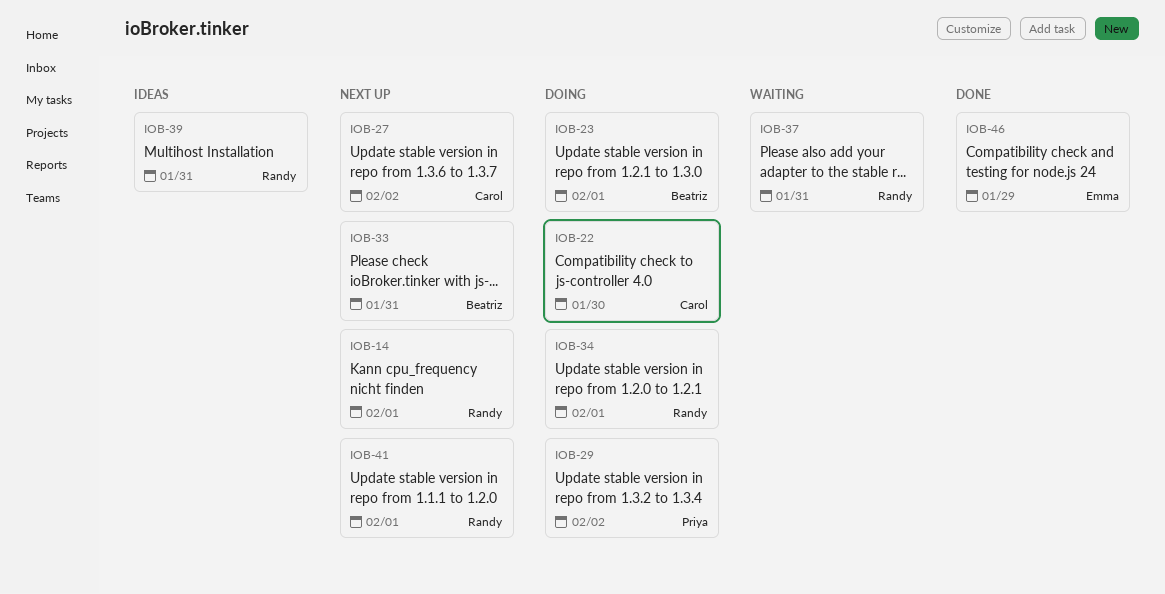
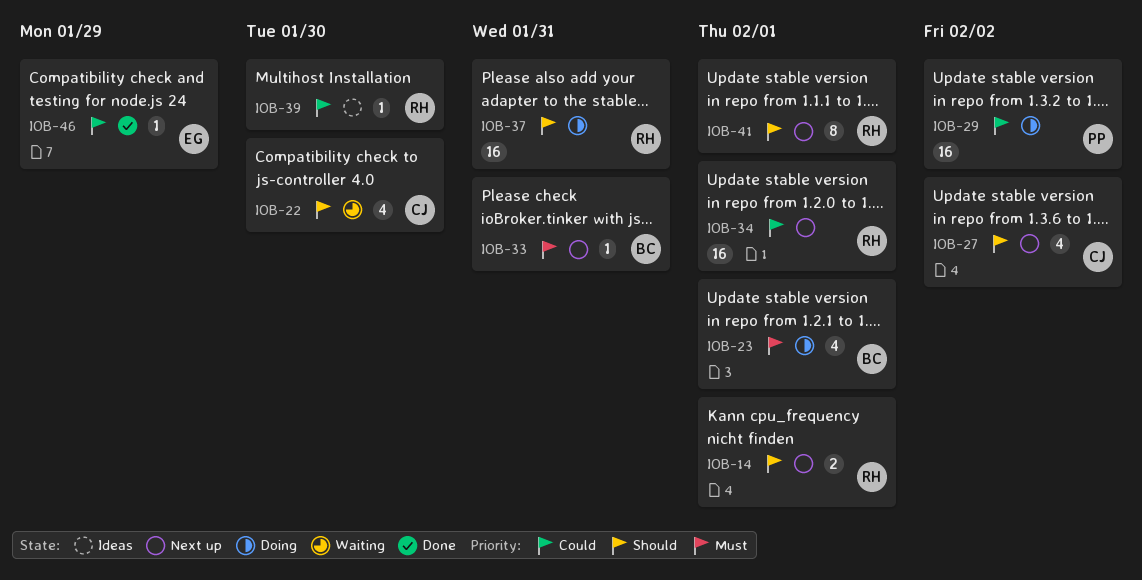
IOB-22, status: Doing -> Waiting
IOB-34, status: Doing -> Next up
IOB-37, status: Waiting -> Doing
IOB-39, due: Jan 31 -> Jan 30

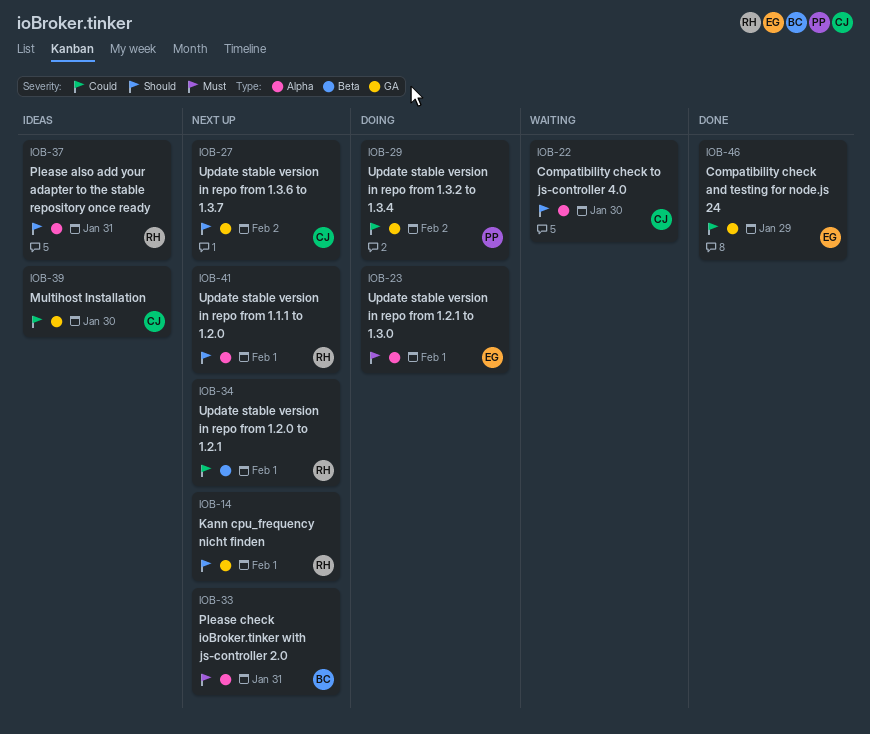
IOB-23, owner: BC -> EG
IOB-37, status: Doing -> Ideas
IOB-39, owner: RH -> CJ

